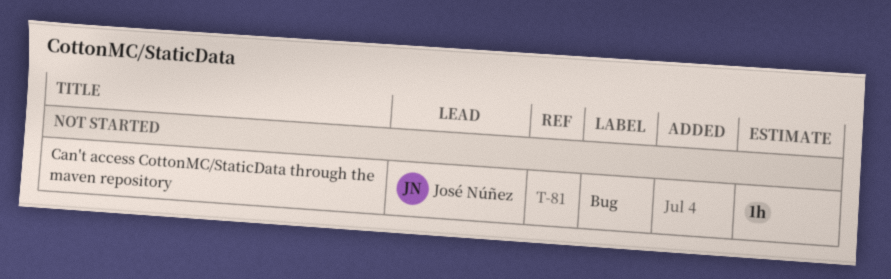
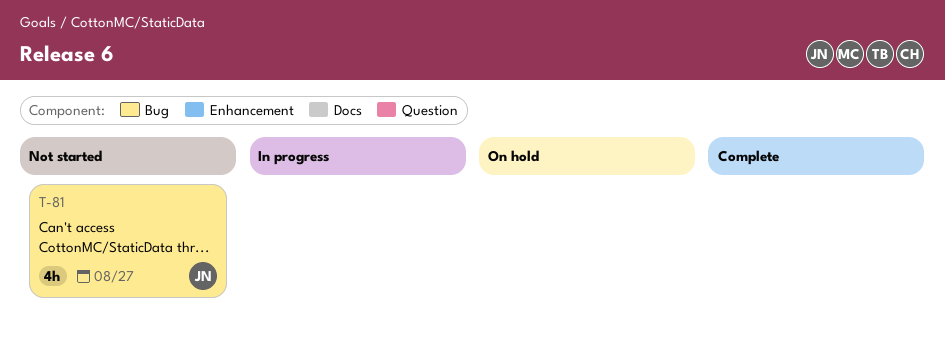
T-81, estimate: 1h -> 4h

